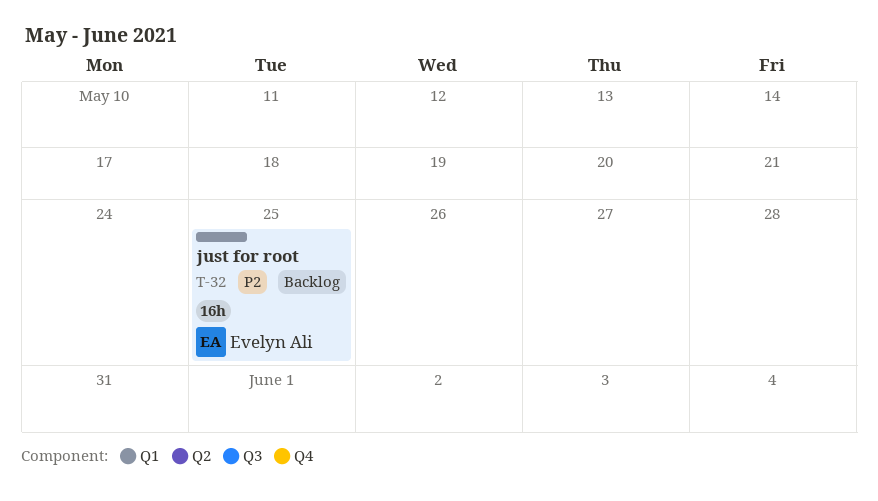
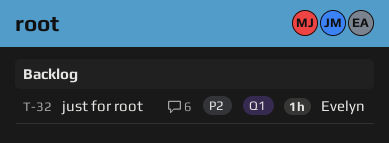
T-32, estimate: 16h -> 1h

